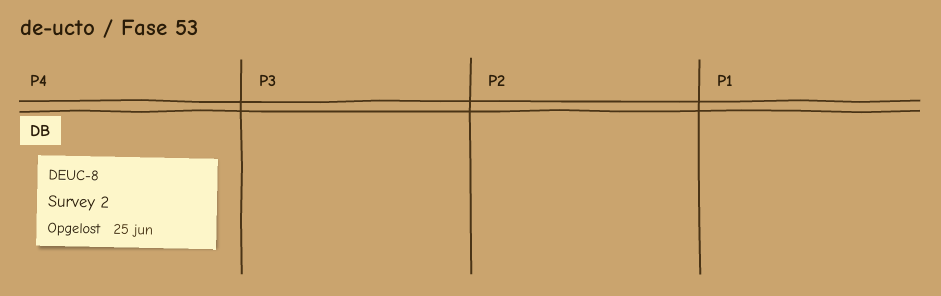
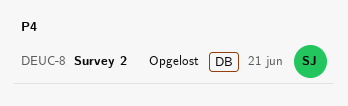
DEUC-8, due: Jun 25 -> Jun 21

